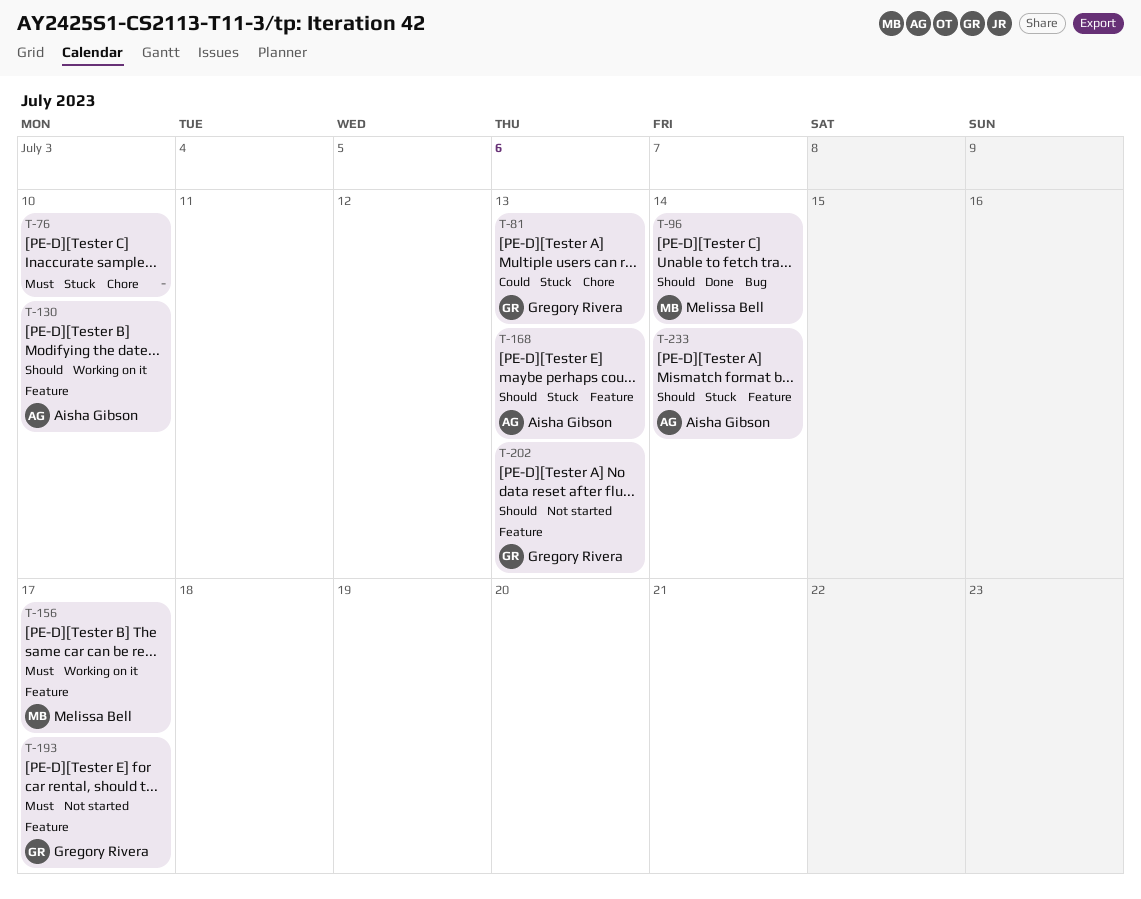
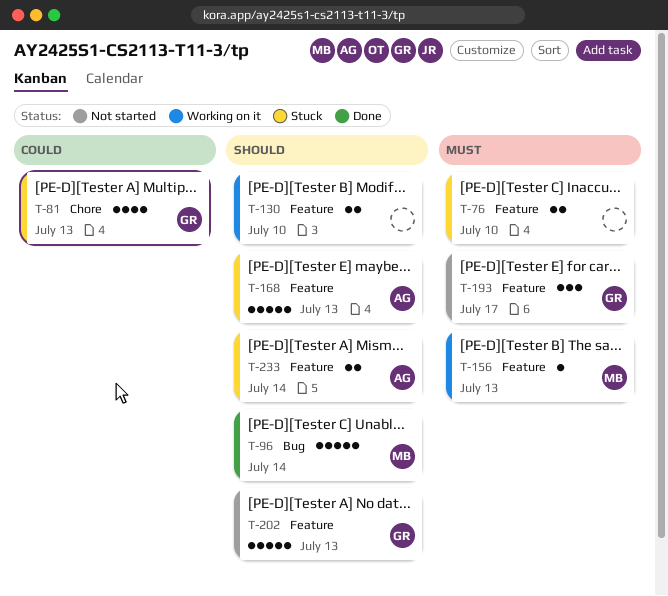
T-76, label: Chore -> Feature
T-130, owner: Aisha Gibson -> none
T-156, due: Jul 17 -> Jul 13

